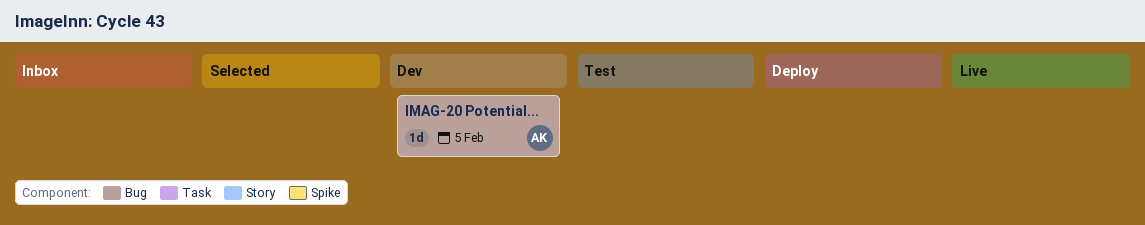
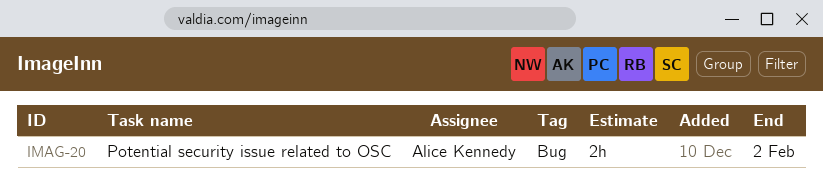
IMAG-20, estimate: 1d -> 2h
IMAG-20, due: Feb 5 -> Feb 2

